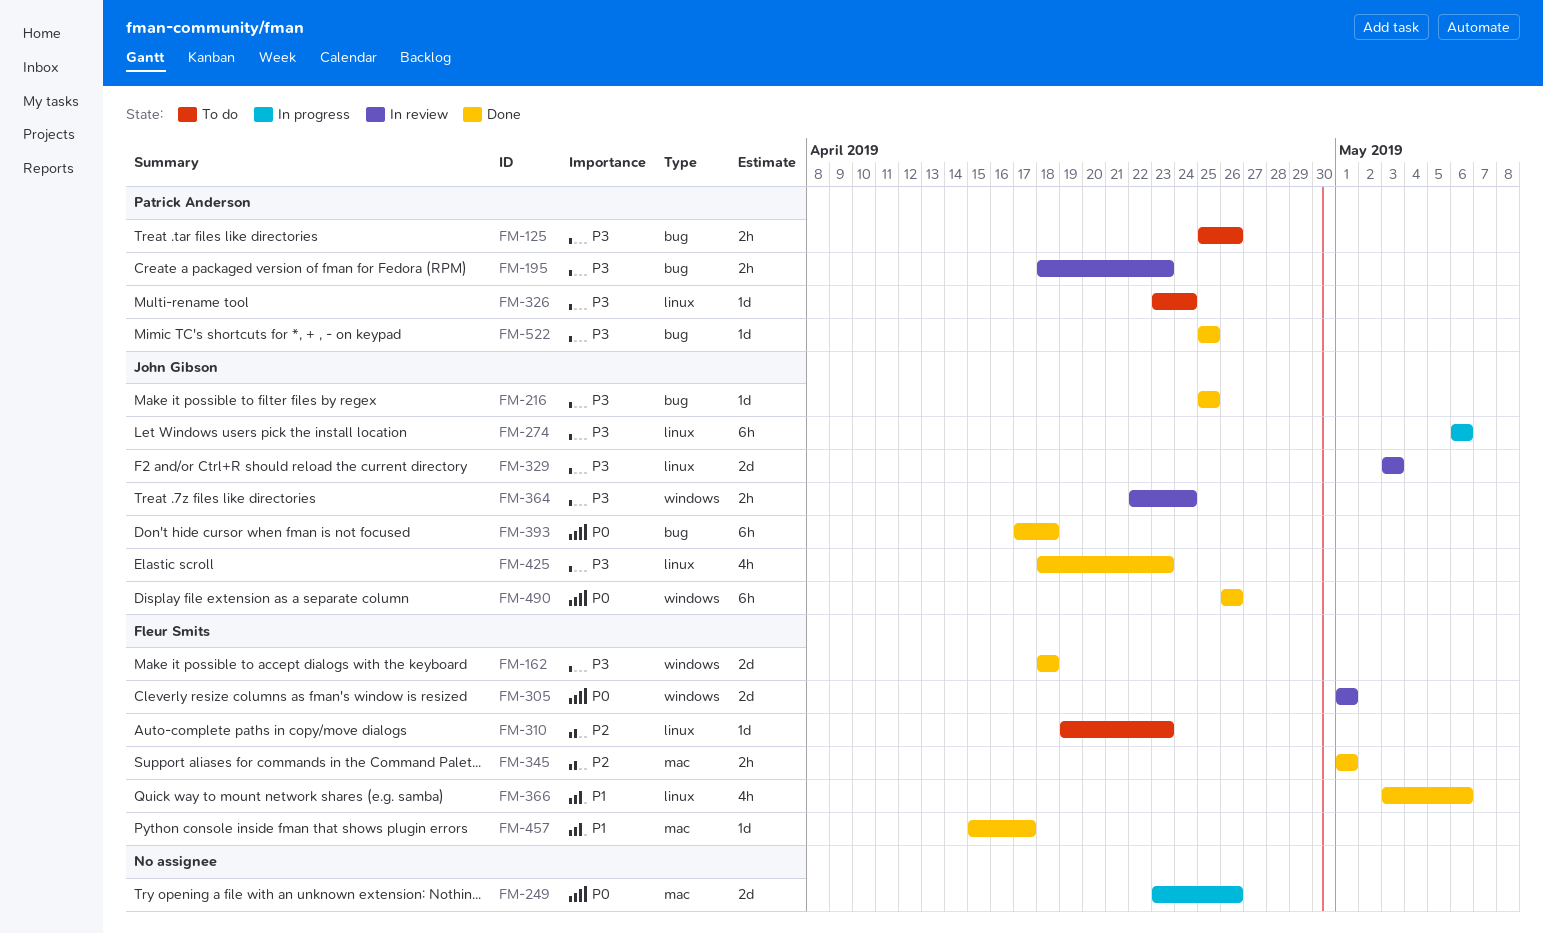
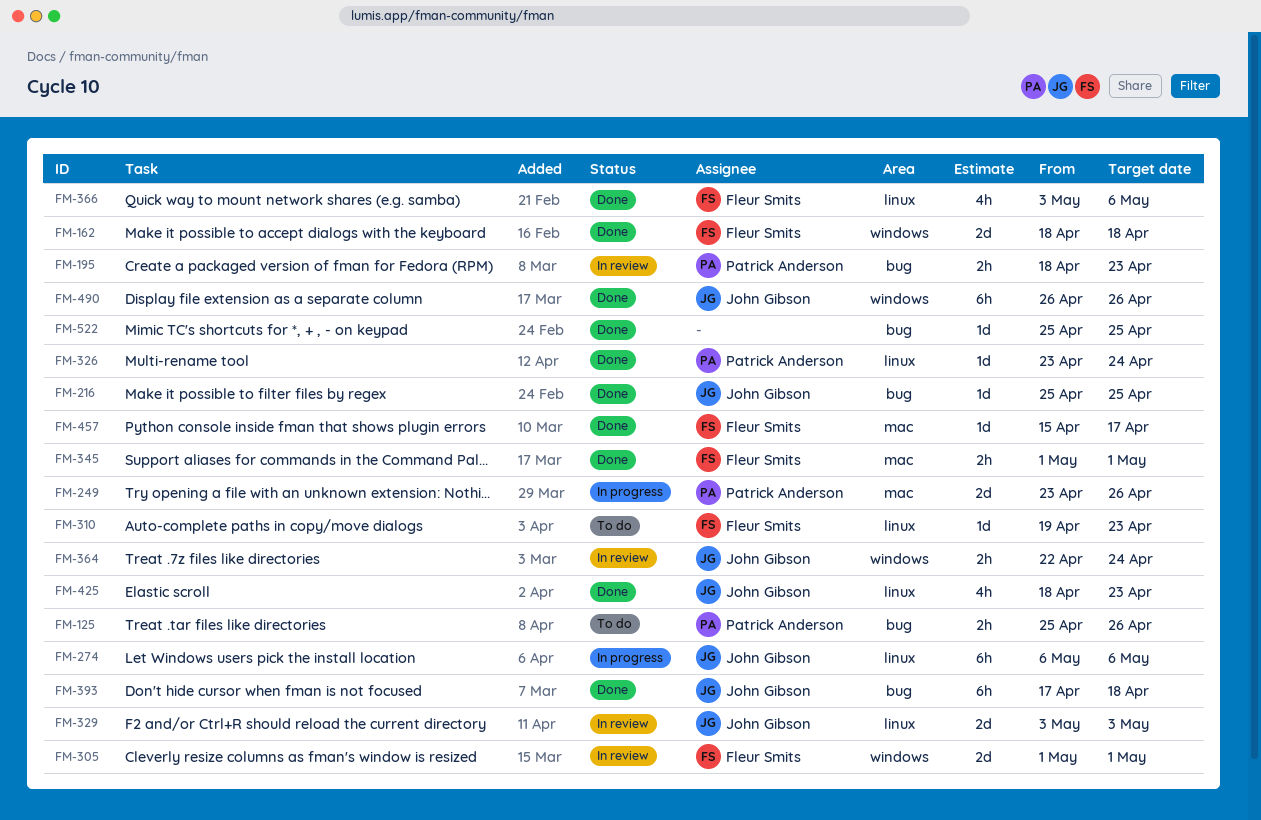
FM-249, owner: none -> Patrick Anderson
FM-326, status: To do -> Done
FM-522, owner: Patrick Anderson -> none

